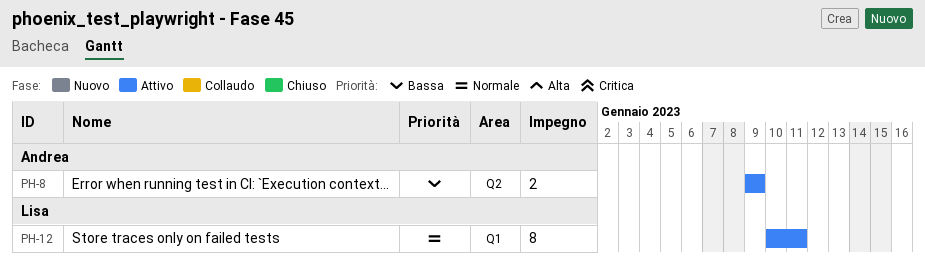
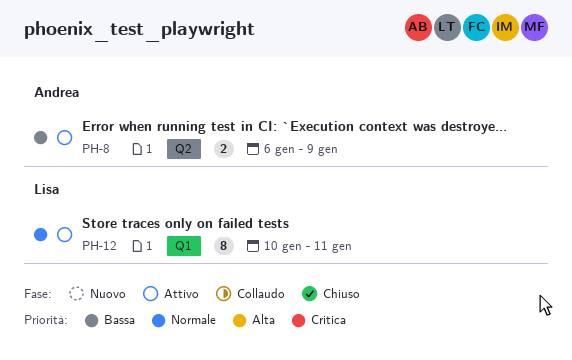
PH-8, start: Jan 9 -> Jan 6

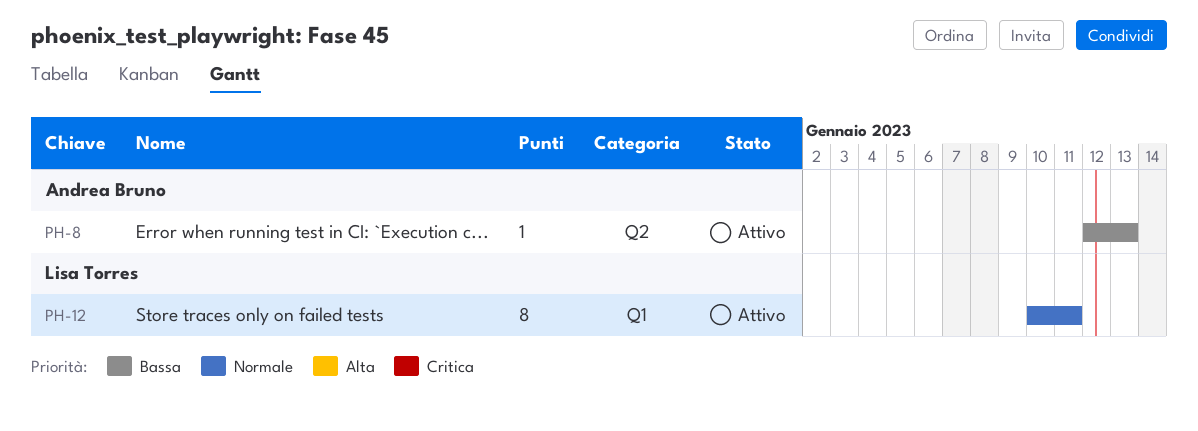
PH-8, estimate: 2 -> 1
PH-8, start: Jan 6 -> Jan 12
PH-8, due: Jan 9 -> Jan 13

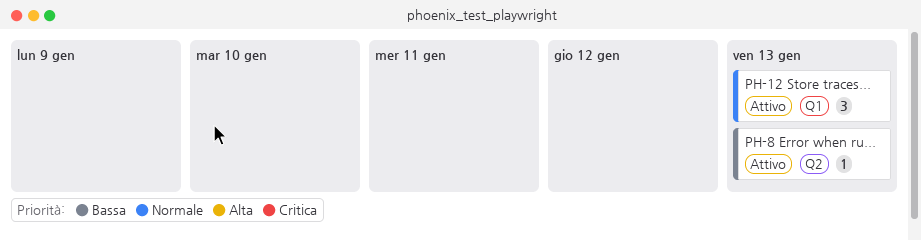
PH-12, estimate: 8 -> 3
PH-12, due: Jan 11 -> Jan 13

